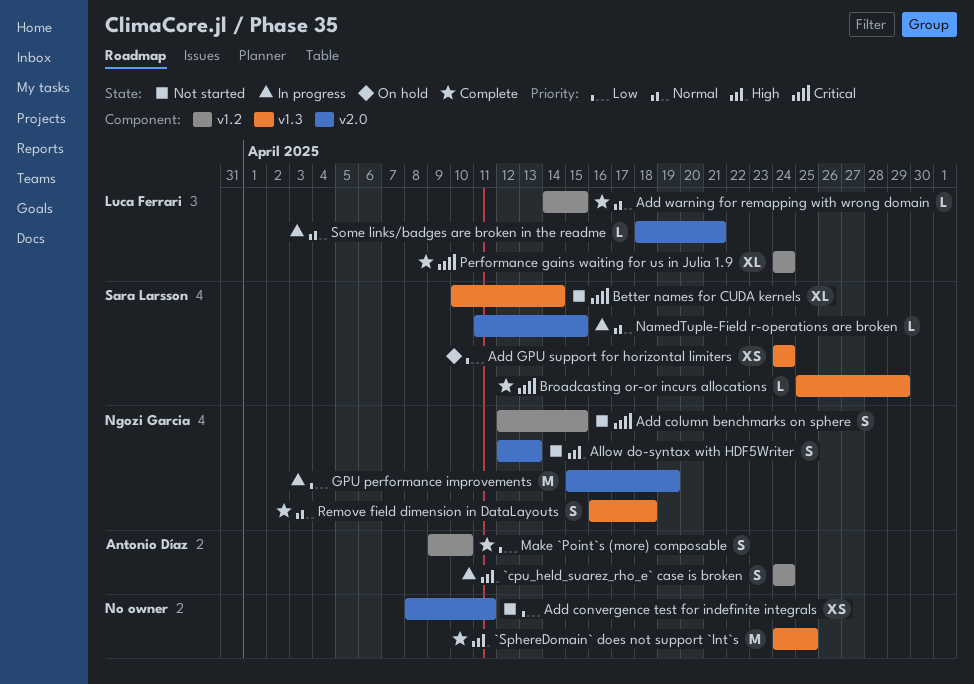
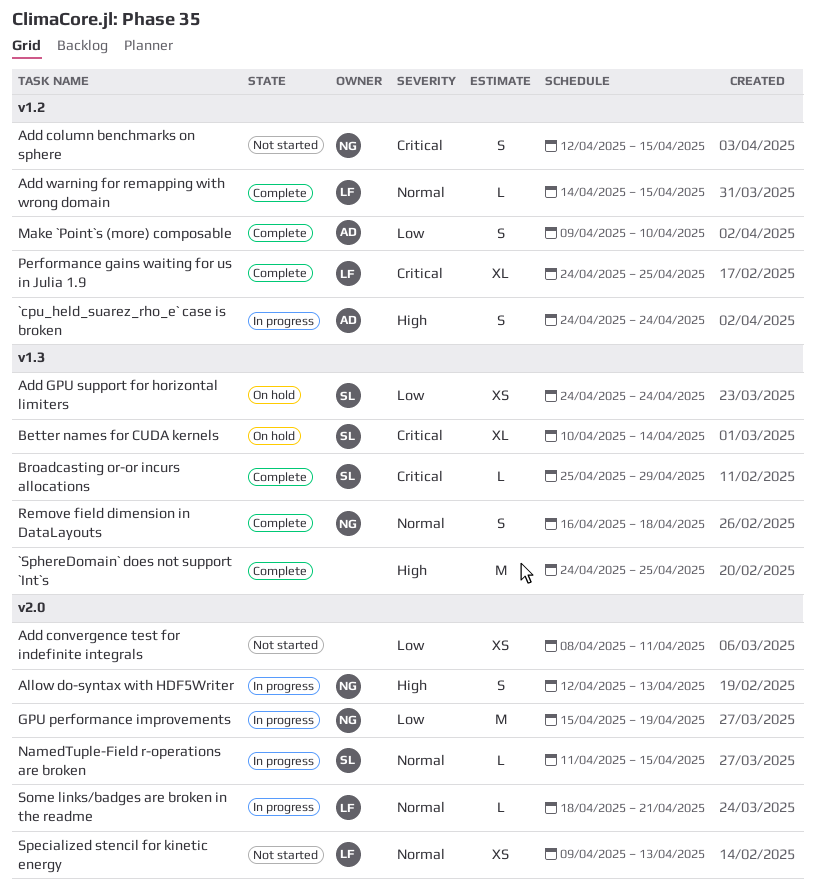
Allow do-syntax with HDF5Writer, status: Not started -> In progress
Better names for CUDA kernels, status: Not started -> On hold
Performance gains waiting for us in Julia 1.9, due: Apr 24 -> Apr 25
Specialized stencil for kinetic energy: none -> present

